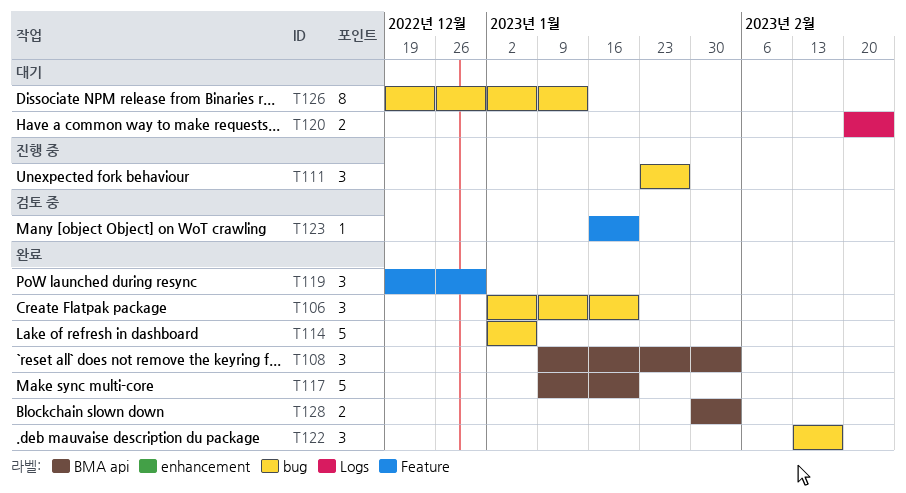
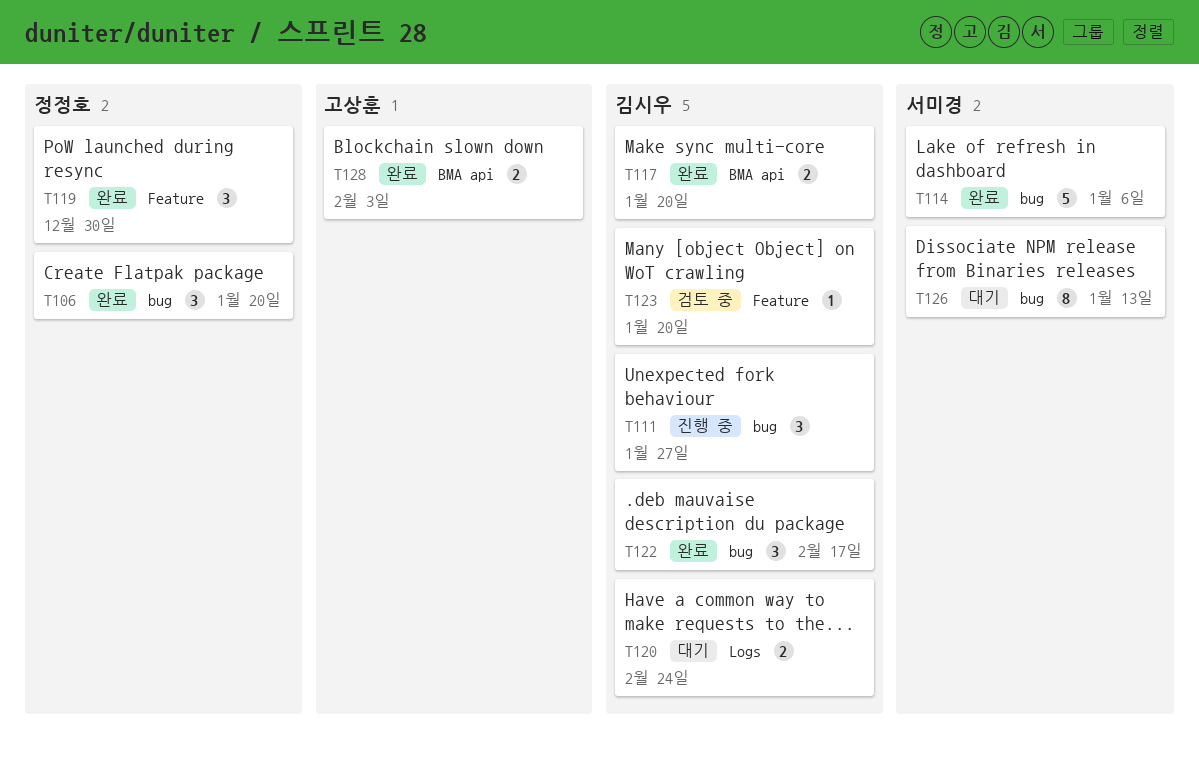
T108: present -> none
T117, estimate: 5 -> 2

